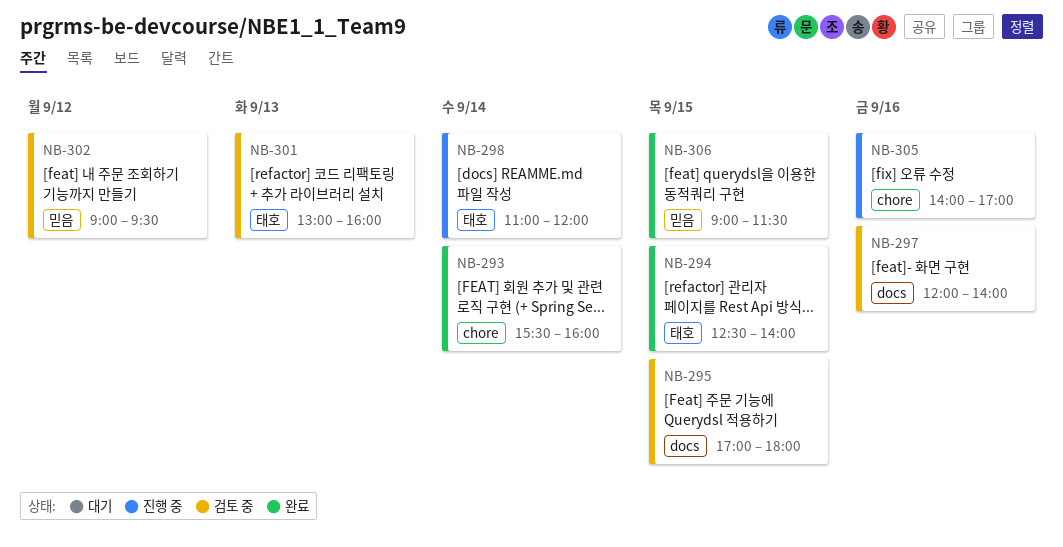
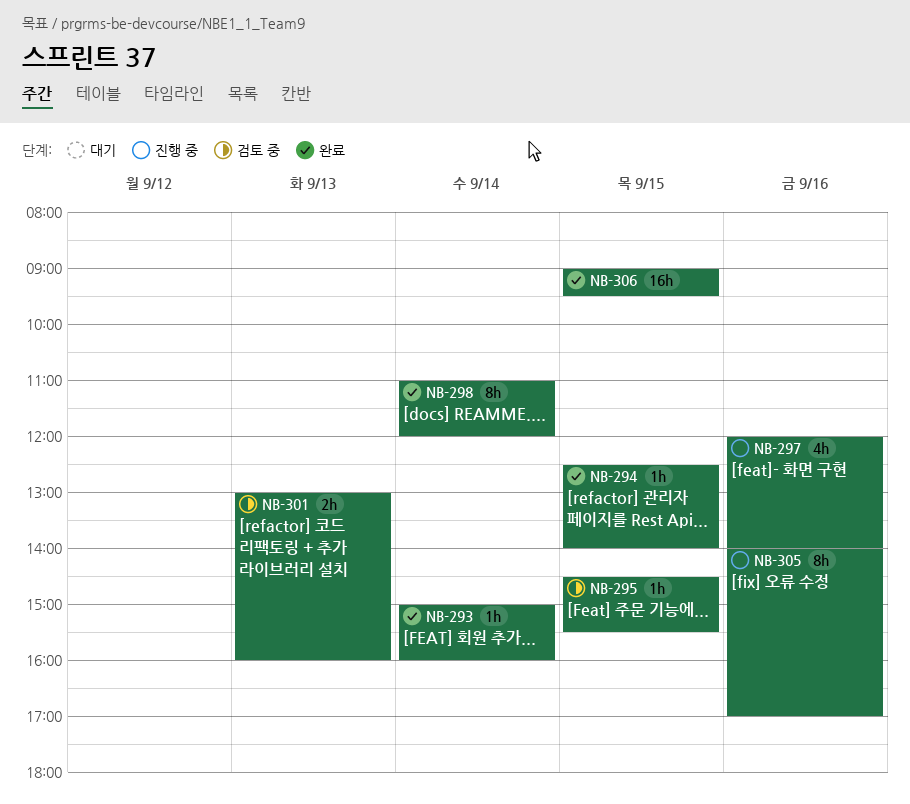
NB-293, begins: 15:30 -> 15:00
NB-295, begins: 17:00 -> 14:30
NB-295, ends: 18:00 -> 15:30
NB-297, status: 검토 중 -> 진행 중
NB-298, status: 진행 중 -> 완료
NB-302: present -> none
NB-306, ends: 11:30 -> 09:30

